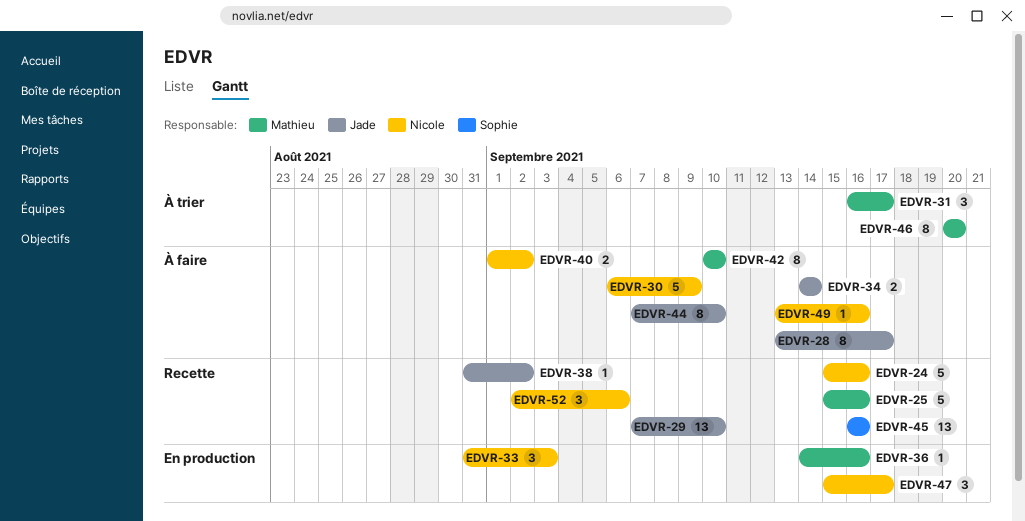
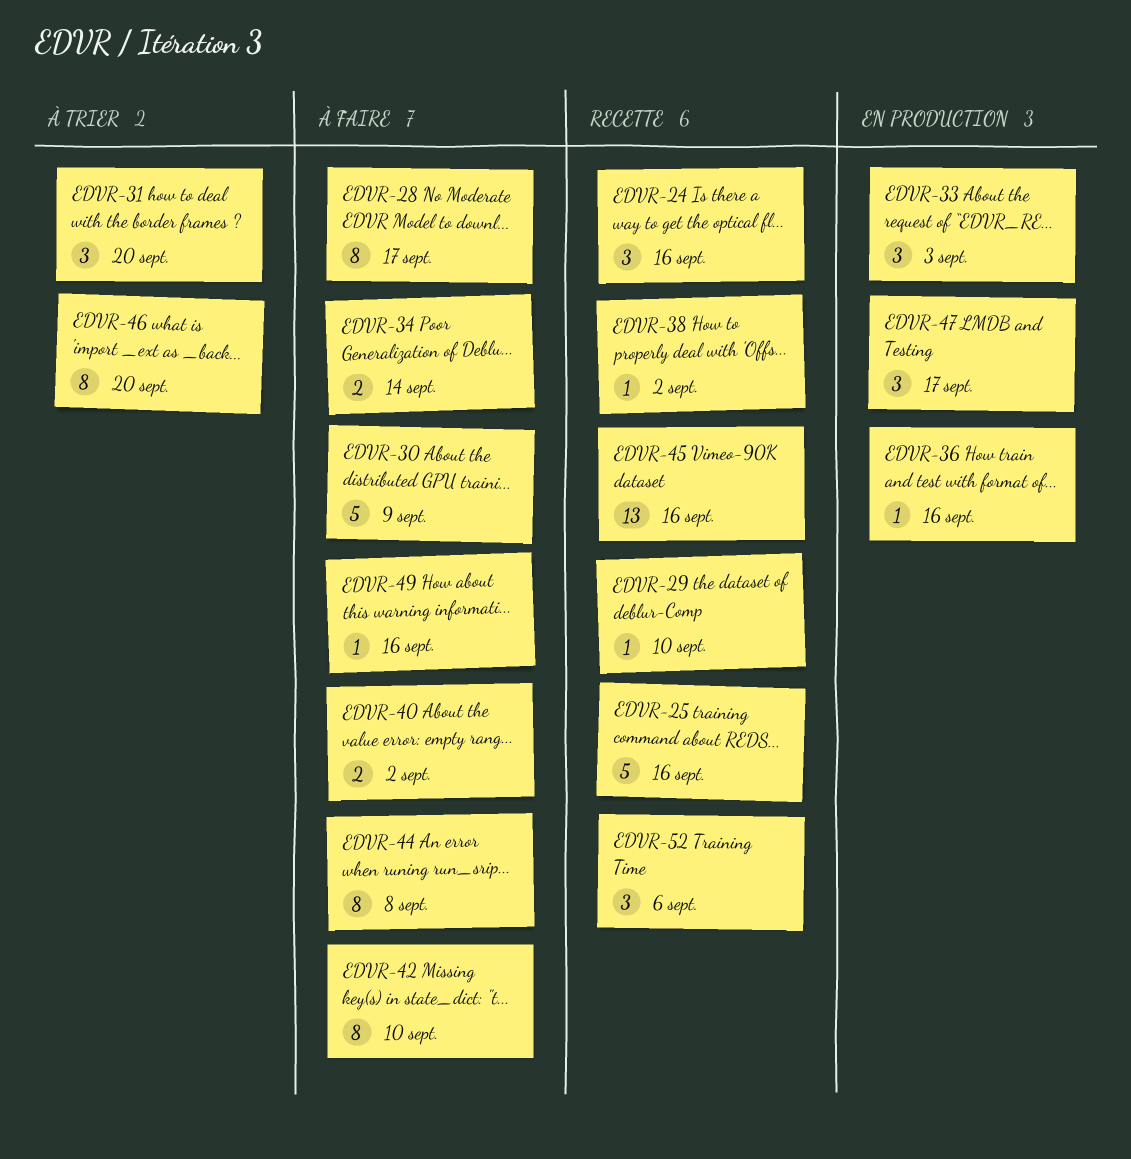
EDVR-24, estimate: 5 -> 3
EDVR-29, estimate: 13 -> 1
EDVR-31, due: Sep 17 -> Sep 20
EDVR-44, due: Sep 10 -> Sep 8

